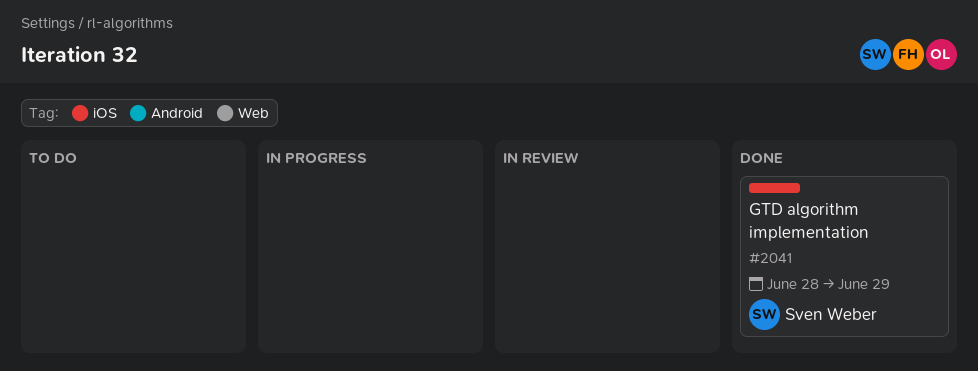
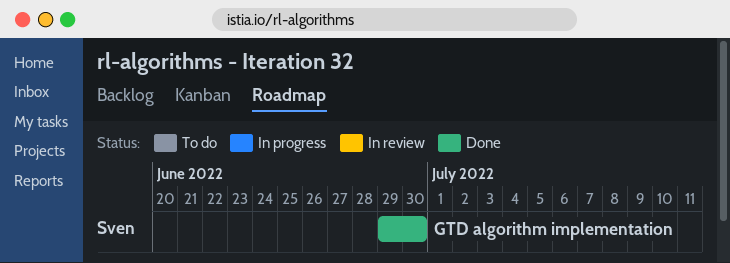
GTD algorithm implementation, start: Jun 28 -> Jun 29
GTD algorithm implementation, due: Jun 29 -> Jun 30

